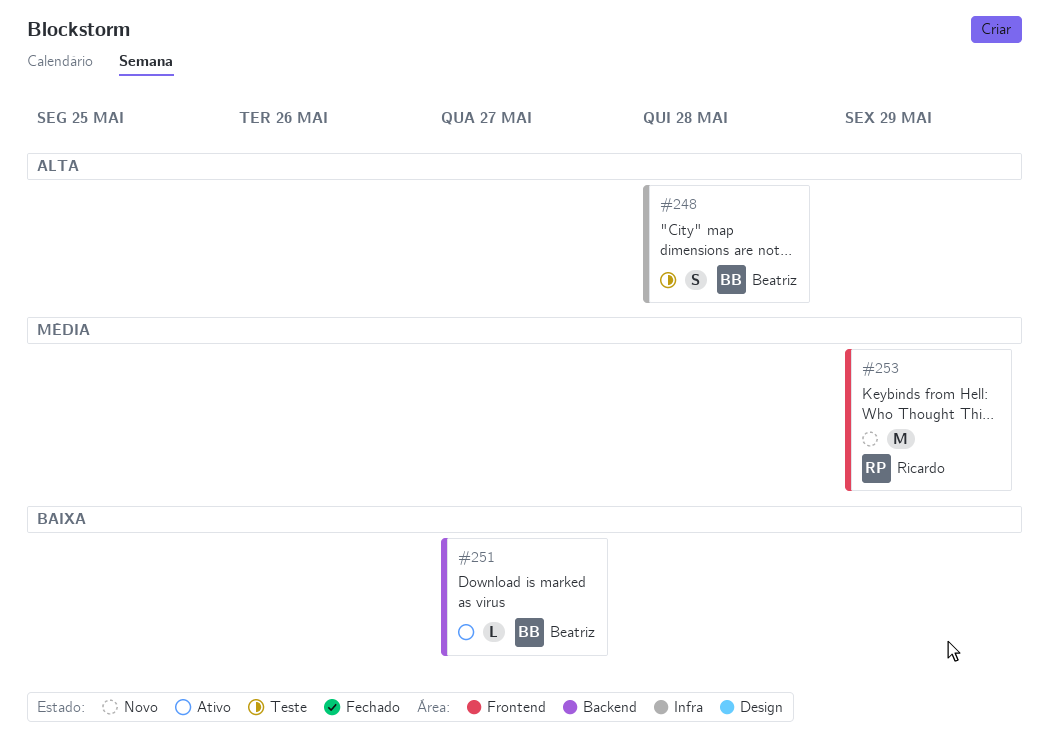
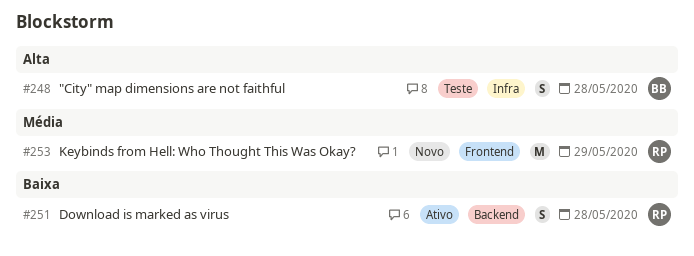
#251, owner: Beatriz -> Ricardo
#251, estimate: L -> S
#251, due: May 27 -> May 28

